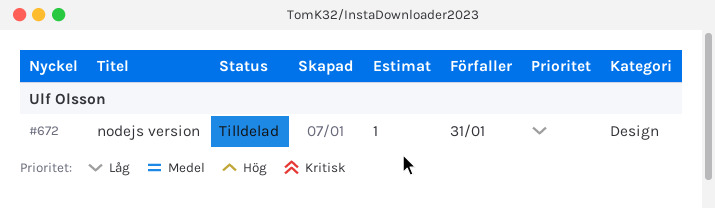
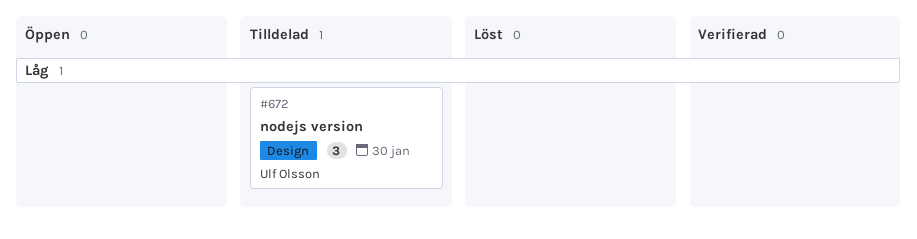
#672, estimate: 1 -> 3
#672, due: Jan 31 -> Jan 30

